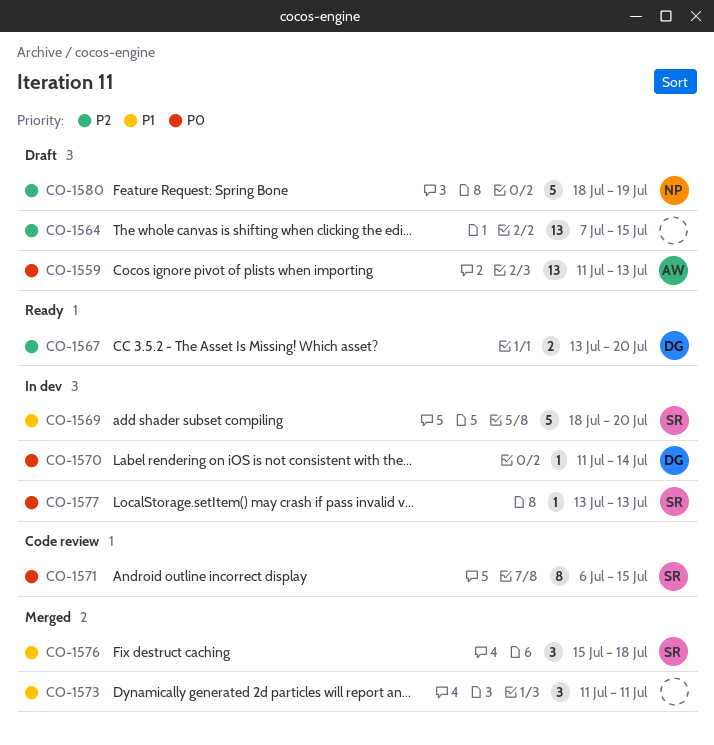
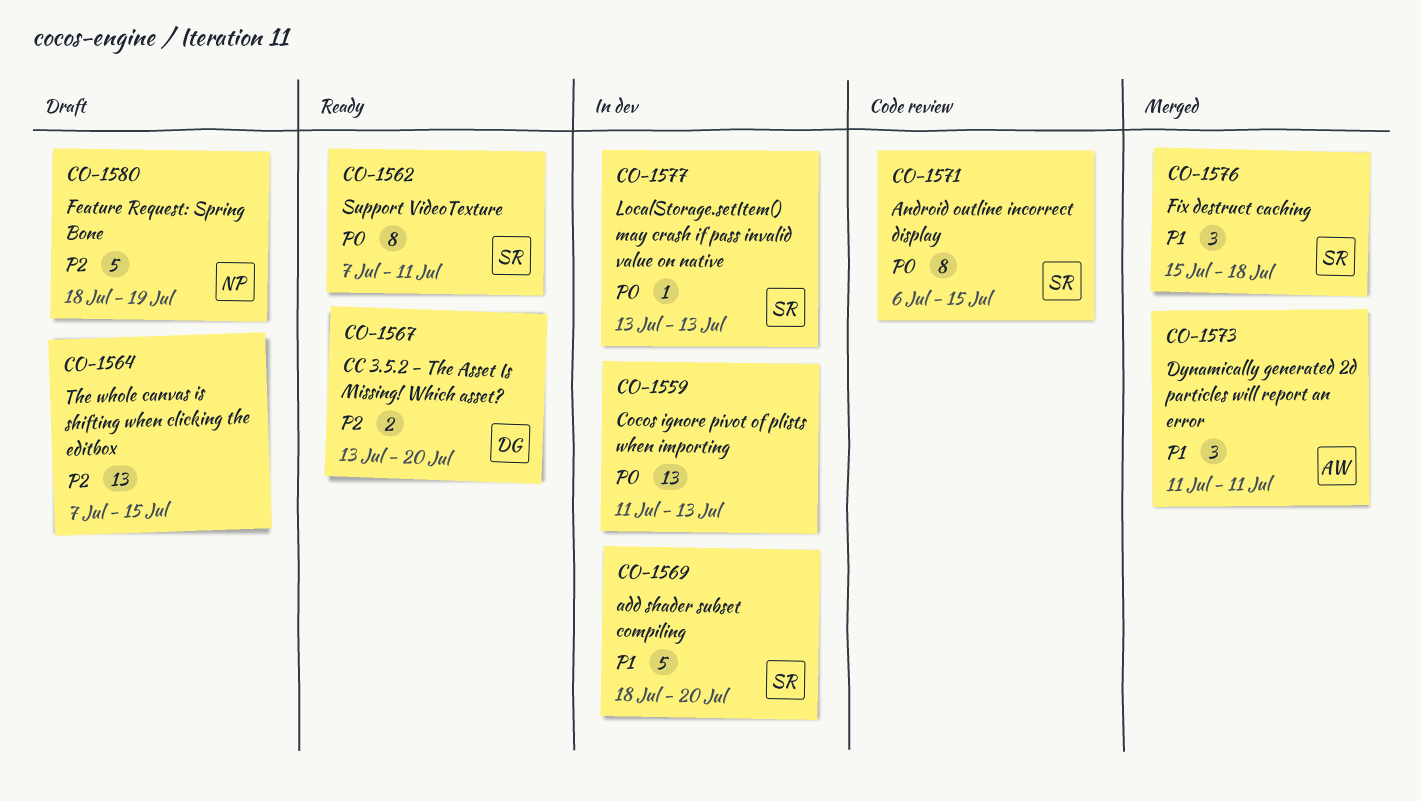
CO-1559, status: Draft -> In dev
CO-1559, owner: AW -> none
CO-1562: none -> present
CO-1570: present -> none
CO-1573, owner: none -> AW

